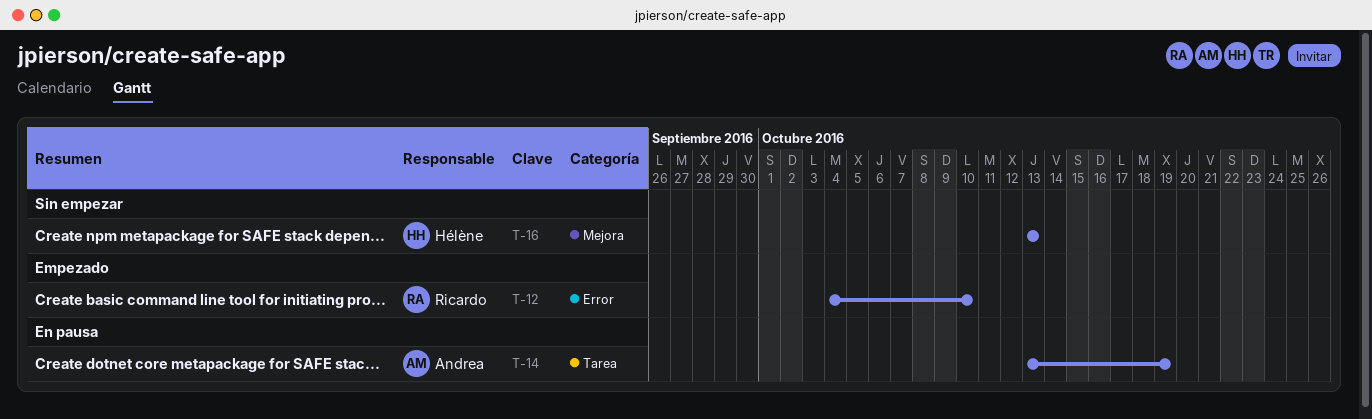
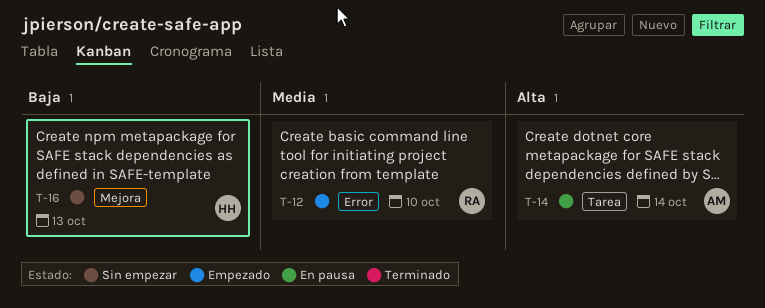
T-14, due: Oct 19 -> Oct 14

